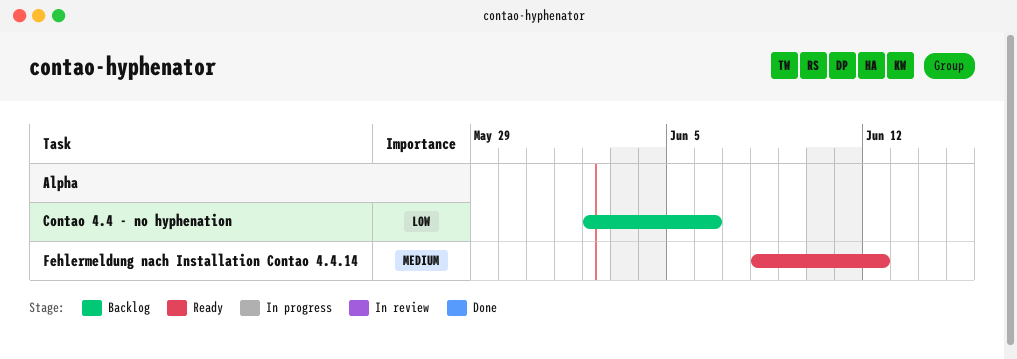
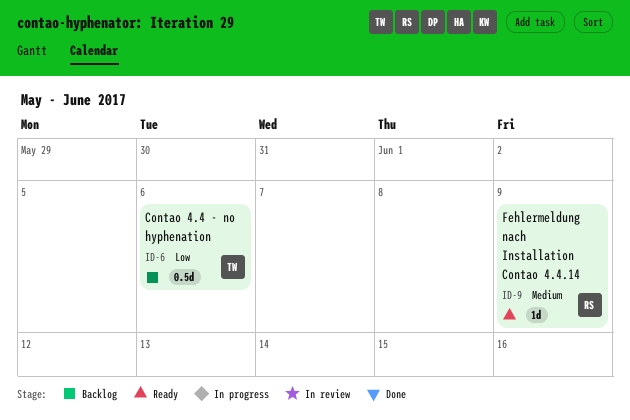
Fehlermeldung nach Installation Contao 4.4.14, due: Jun 12 -> Jun 9

